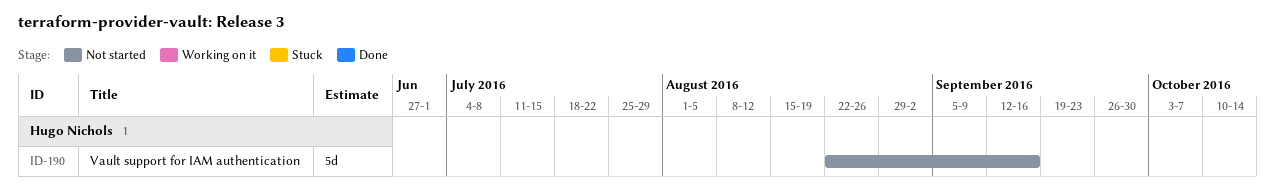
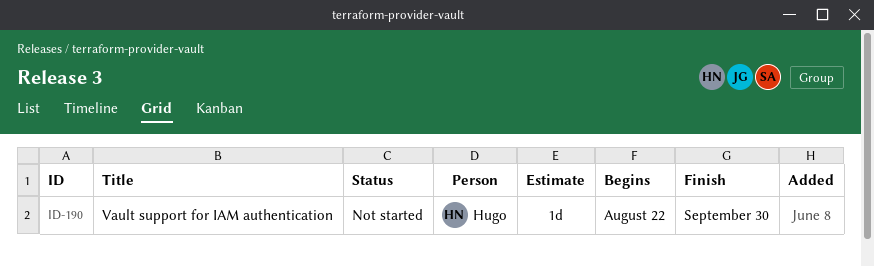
ID-190, estimate: 5d -> 1d
ID-190, due: Sep 16 -> Sep 30

